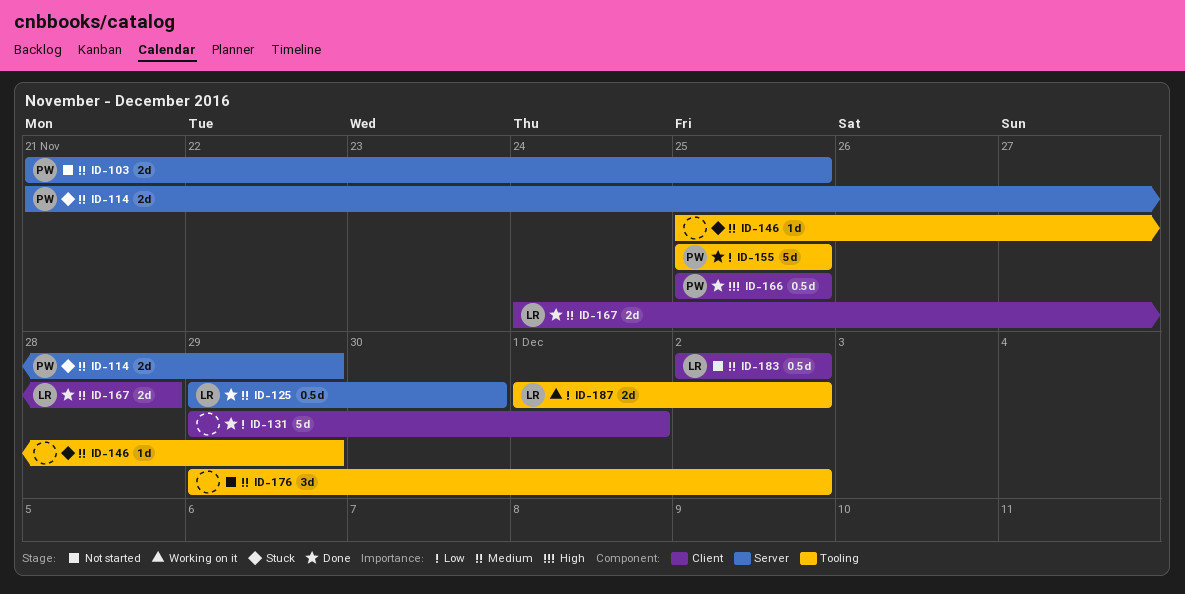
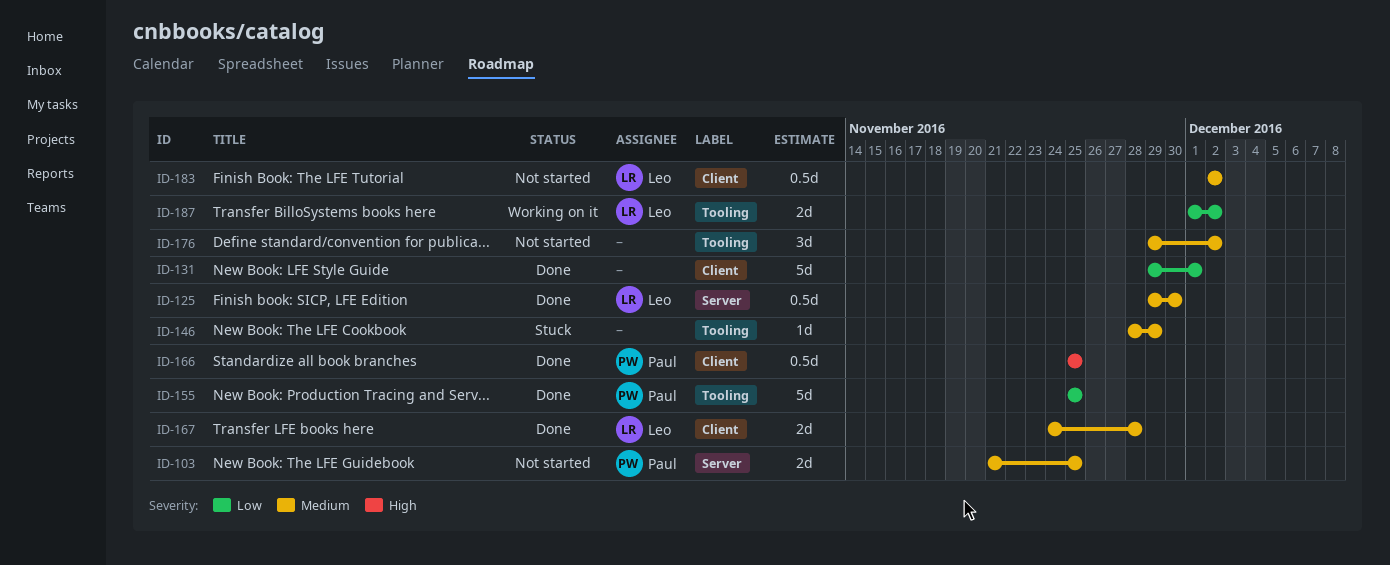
ID-114: present -> none
ID-146, start: Nov 25 -> Nov 28

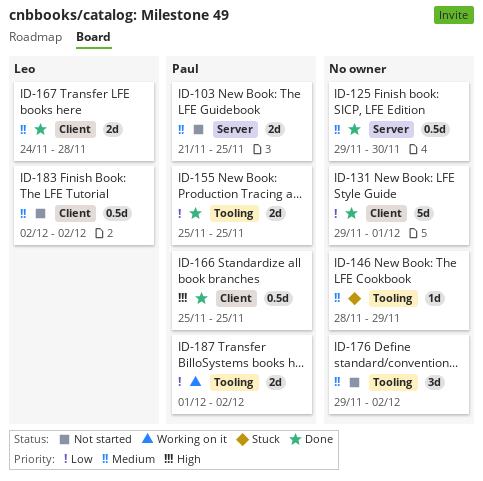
ID-125, owner: Leo -> none
ID-155, estimate: 5d -> 2d
ID-187, owner: Leo -> Paul

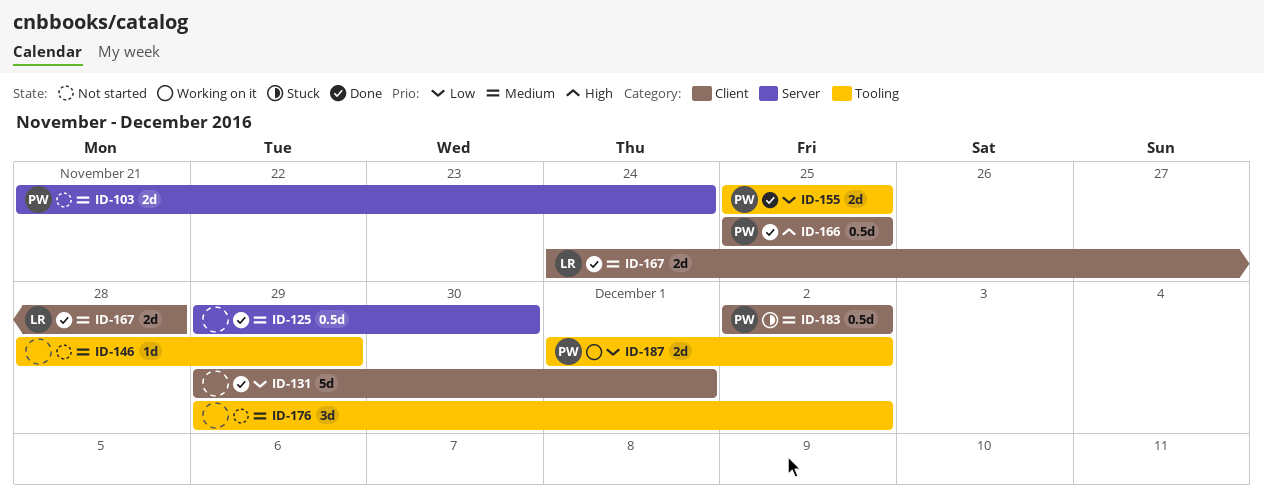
ID-103, due: Nov 25 -> Nov 24
ID-146, status: Stuck -> Not started
ID-183, status: Not started -> Stuck
ID-183, owner: Leo -> Paul

